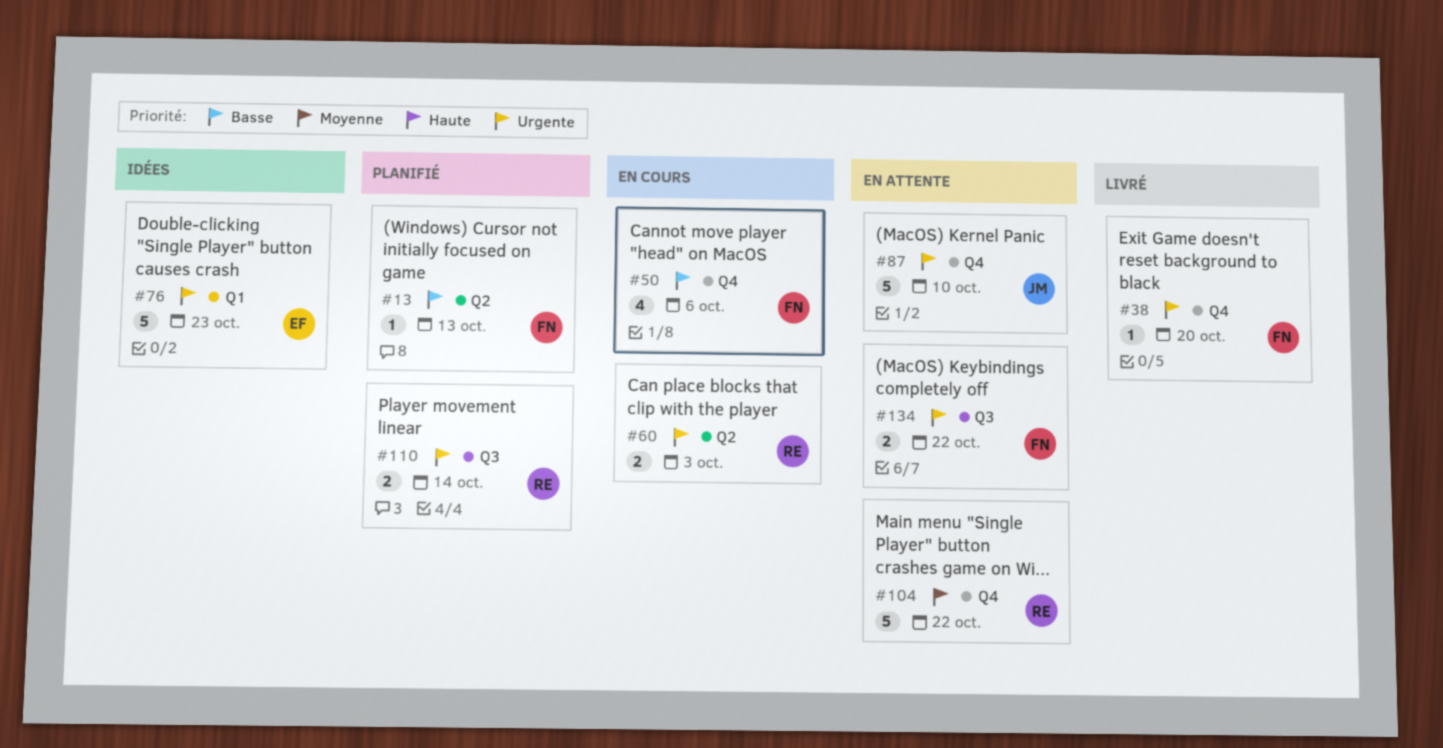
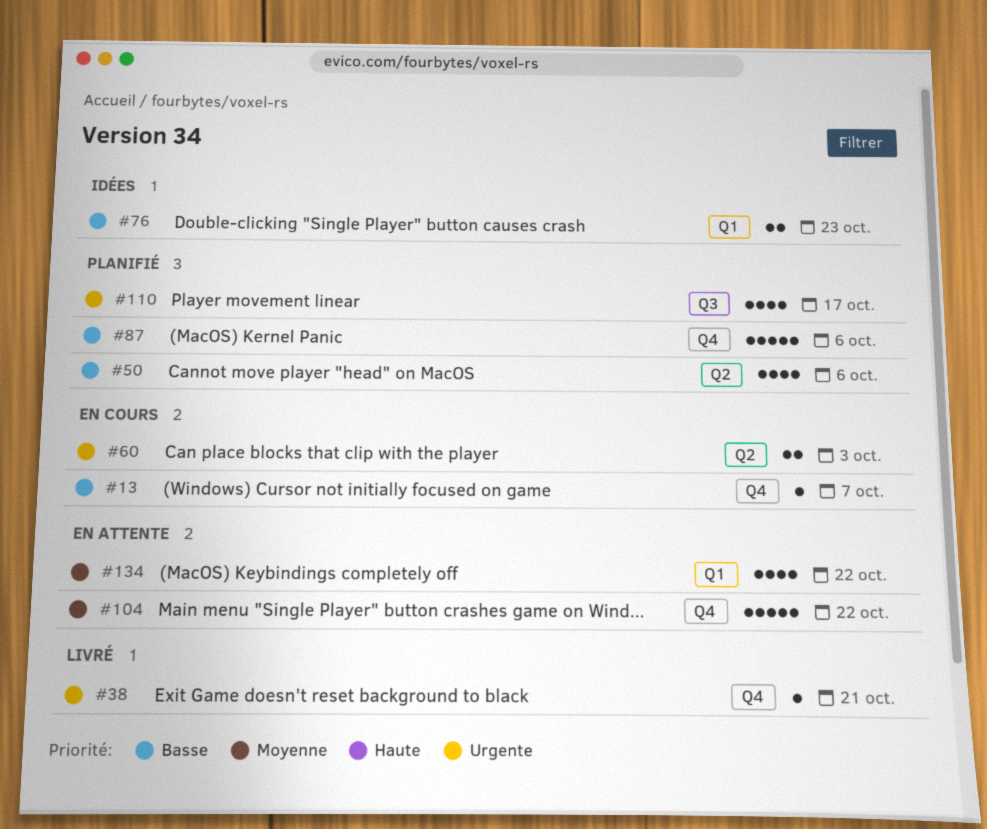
#13, status: Planifié -> En cours
#13, label: Q2 -> Q4
#13, due: Oct 13 -> Oct 7
#38, due: Oct 20 -> Oct 21
#50, status: En cours -> Planifié
#50, label: Q4 -> Q2
#76, priority: Urgente -> Basse
#76, estimate: 5 -> 2
#87, status: En attente -> Planifié
#87, priority: Urgente -> Basse
#87, due: Oct 10 -> Oct 6
#110, estimate: 2 -> 4
#110, due: Oct 14 -> Oct 17
#134, priority: Urgente -> Moyenne
#134, label: Q3 -> Q1
#134, estimate: 2 -> 4

